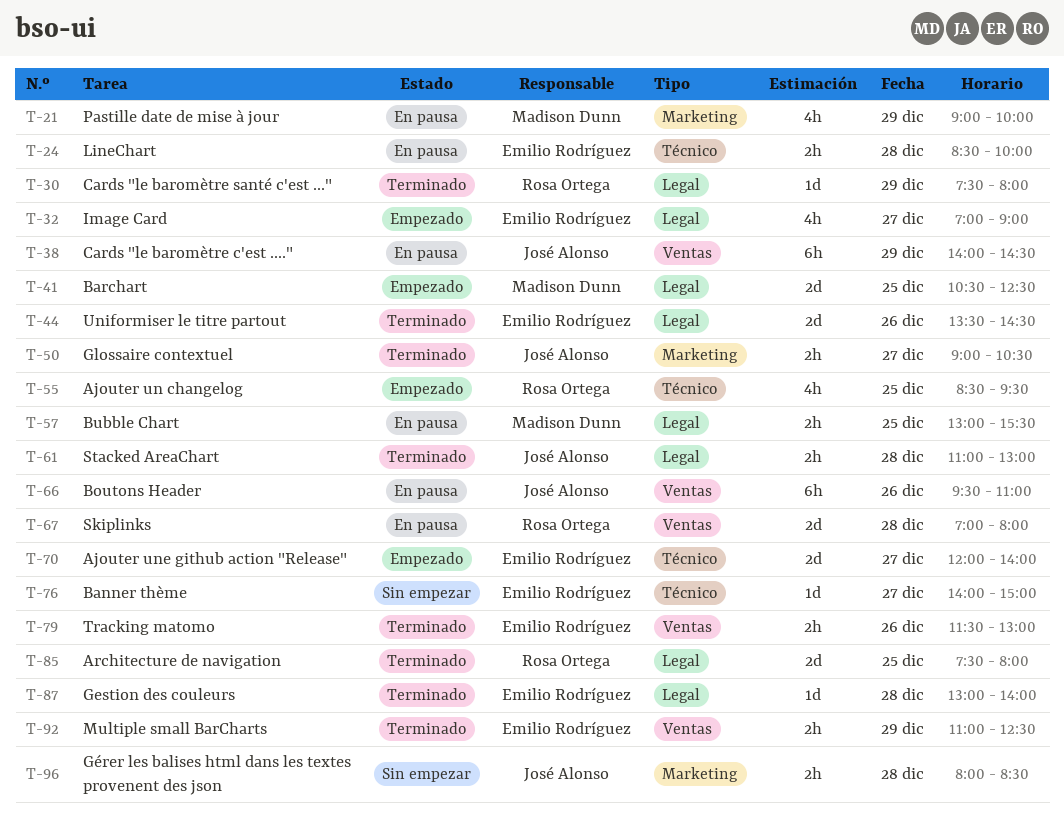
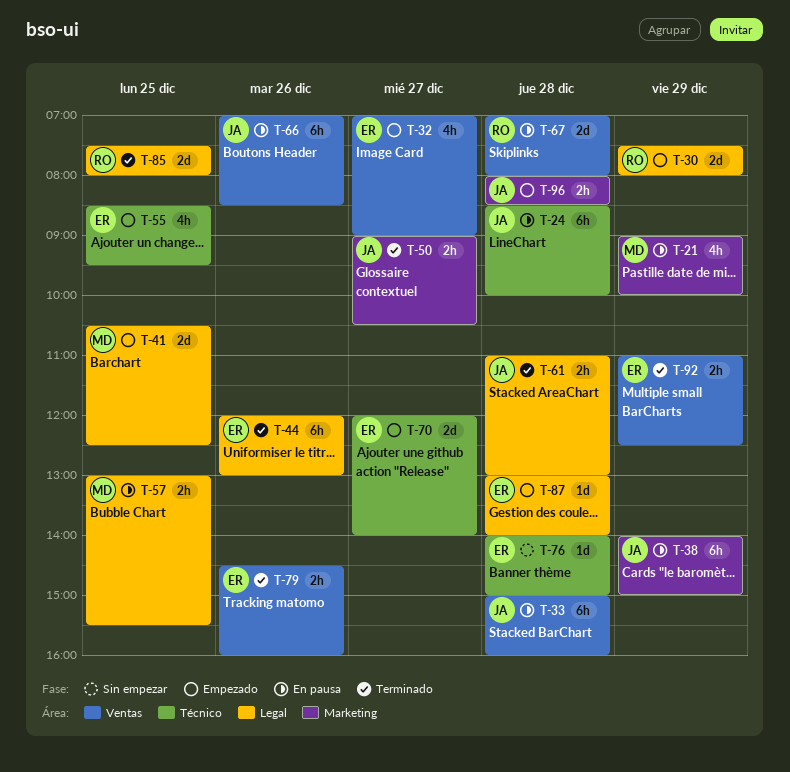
T-24, owner: Emilio Rodríguez -> José Alonso
T-24, estimate: 2h -> 6h
T-30, status: Terminado -> Empezado
T-30, estimate: 1d -> 2d
T-32, label: Legal -> Ventas
T-33: none -> present
T-38, label: Ventas -> Marketing
T-38, ends: 14:30 -> 15:00
T-44, estimate: 2d -> 6h
T-44, begins: 13:30 -> 12:00
T-44, ends: 14:30 -> 13:00
T-55, owner: Rosa Ortega -> Emilio Rodríguez
T-66, begins: 09:30 -> 07:00
T-66, ends: 11:00 -> 08:30
T-76, day: Dec 27 -> Dec 28
T-79, begins: 11:30 -> 14:30
T-79, ends: 13:00 -> 16:00
T-87, status: Terminado -> Empezado
T-96, status: Sin empezar -> Empezado

